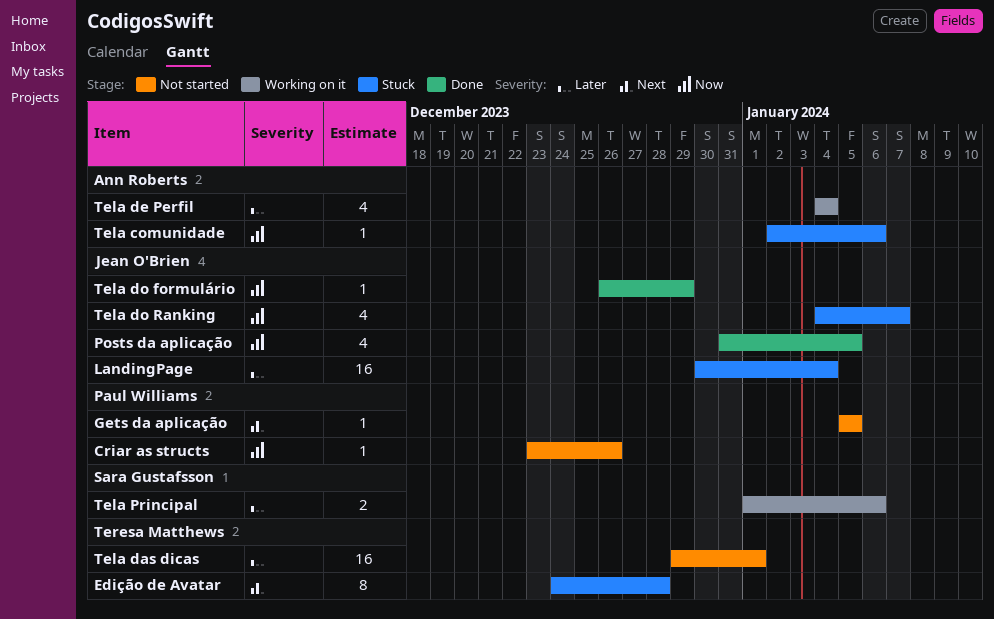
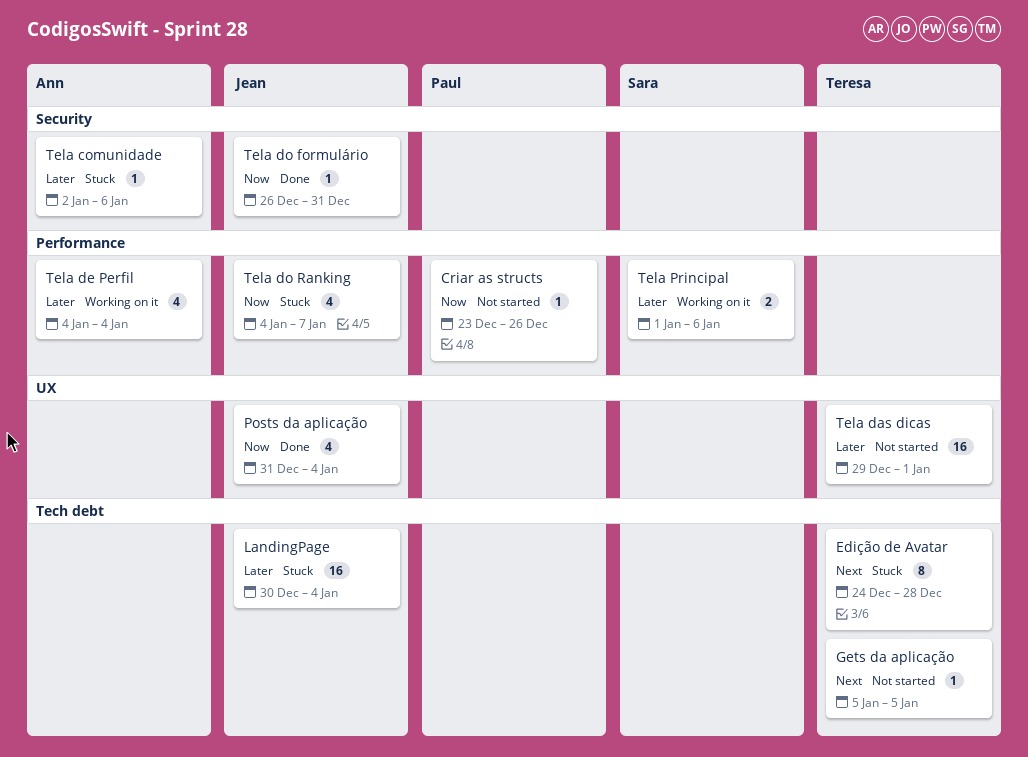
Gets da aplicação, owner: Paul Williams -> Teresa Matthews
Posts da aplicação, due: Jan 5 -> Jan 4
Tela comunidade, priority: Now -> Later
Tela do formulário, due: Dec 29 -> Dec 31

